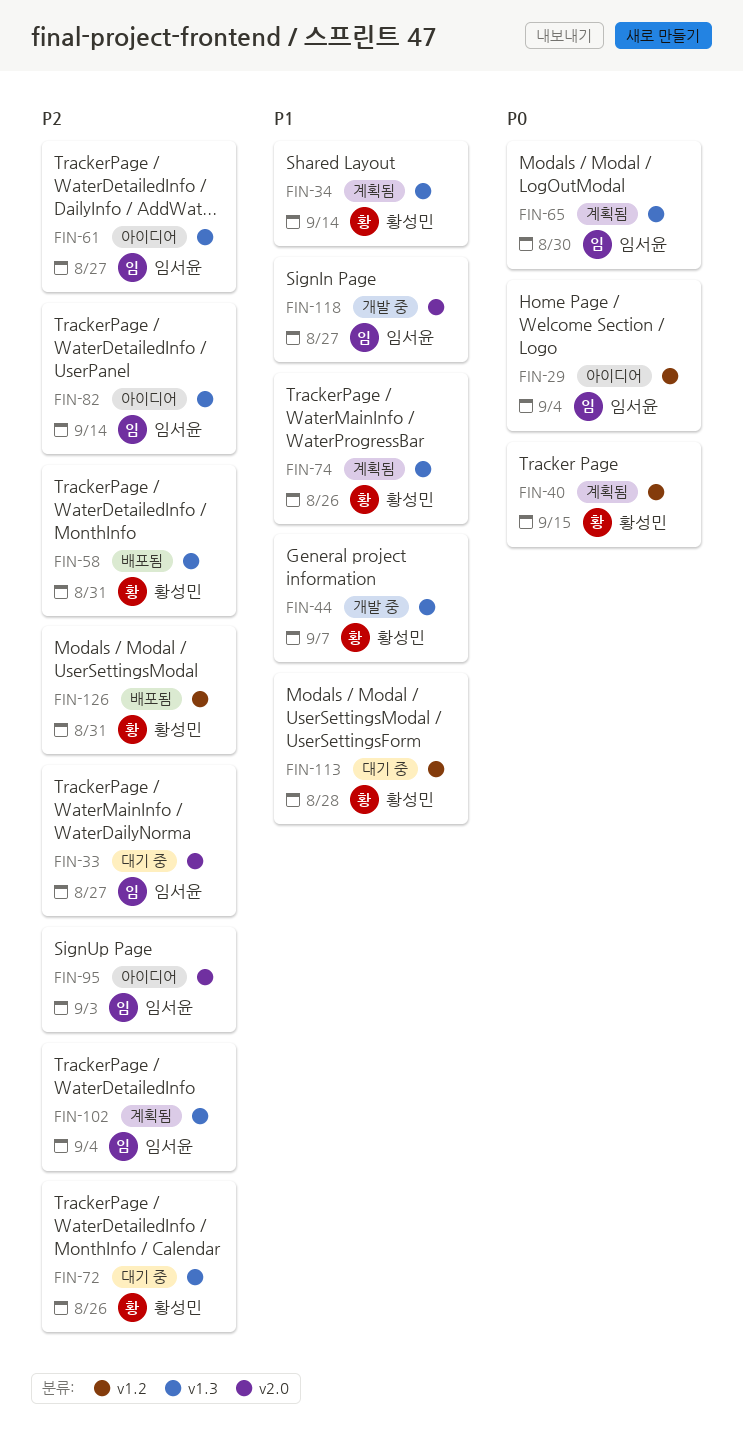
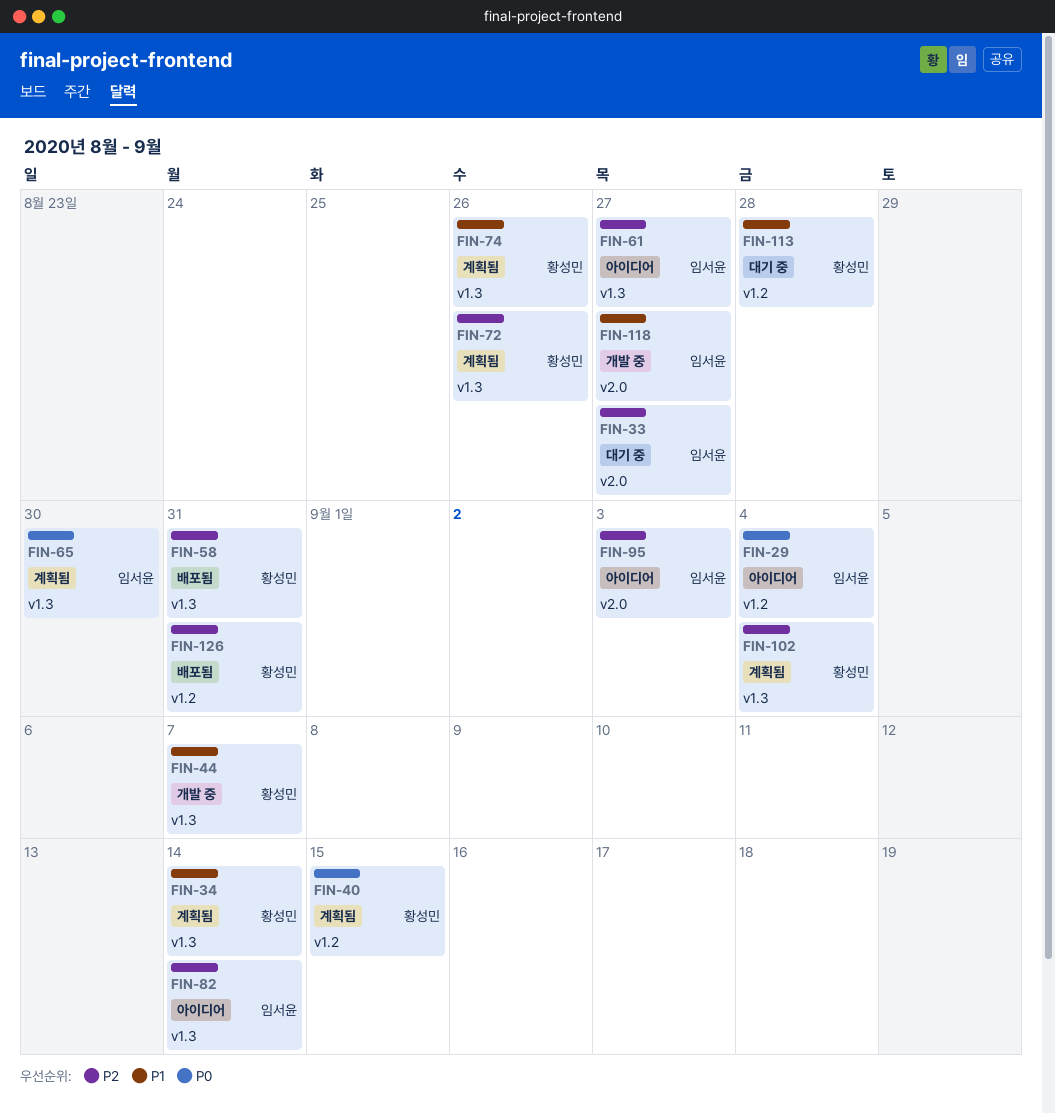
FIN-72, status: 대기 중 -> 계획됨
FIN-102, owner: 임서윤 -> 황성민

